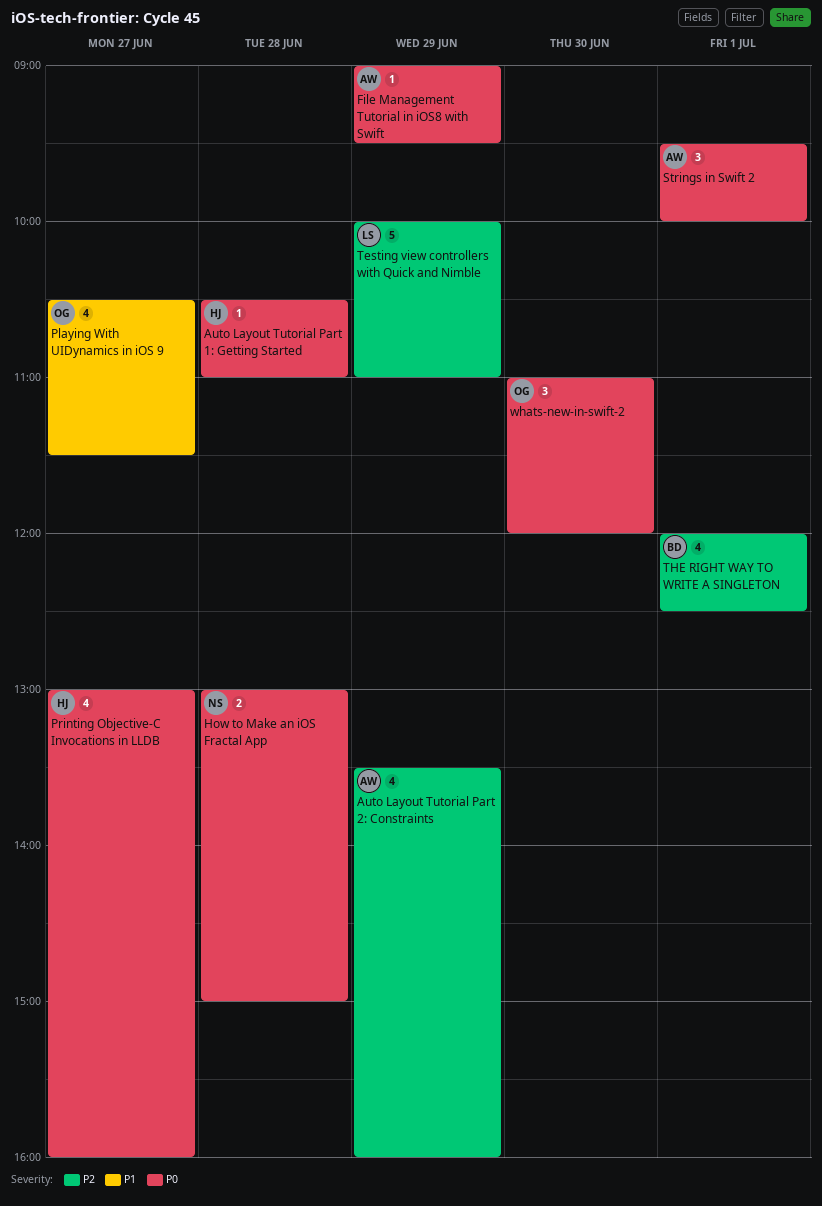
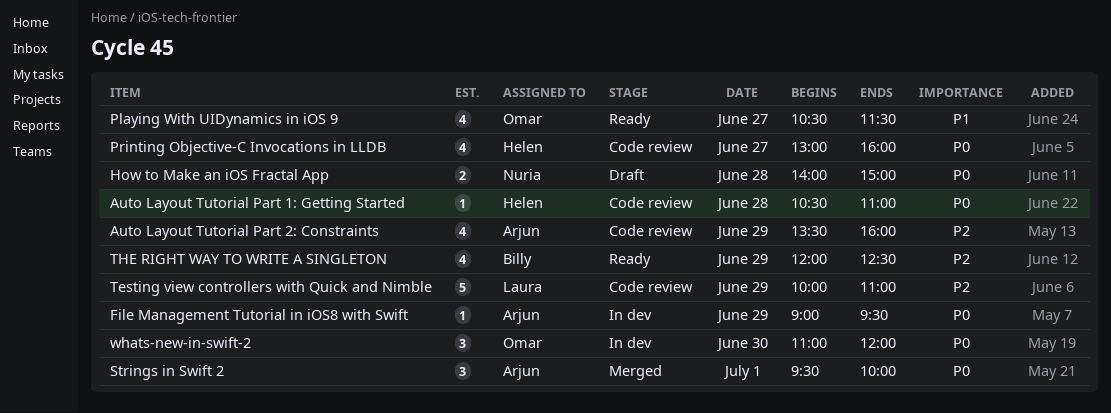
How to Make an iOS Fractal App, begins: 13:00 -> 14:00
THE RIGHT WAY TO WRITE A SINGLETON, day: Jul 1 -> Jun 29

